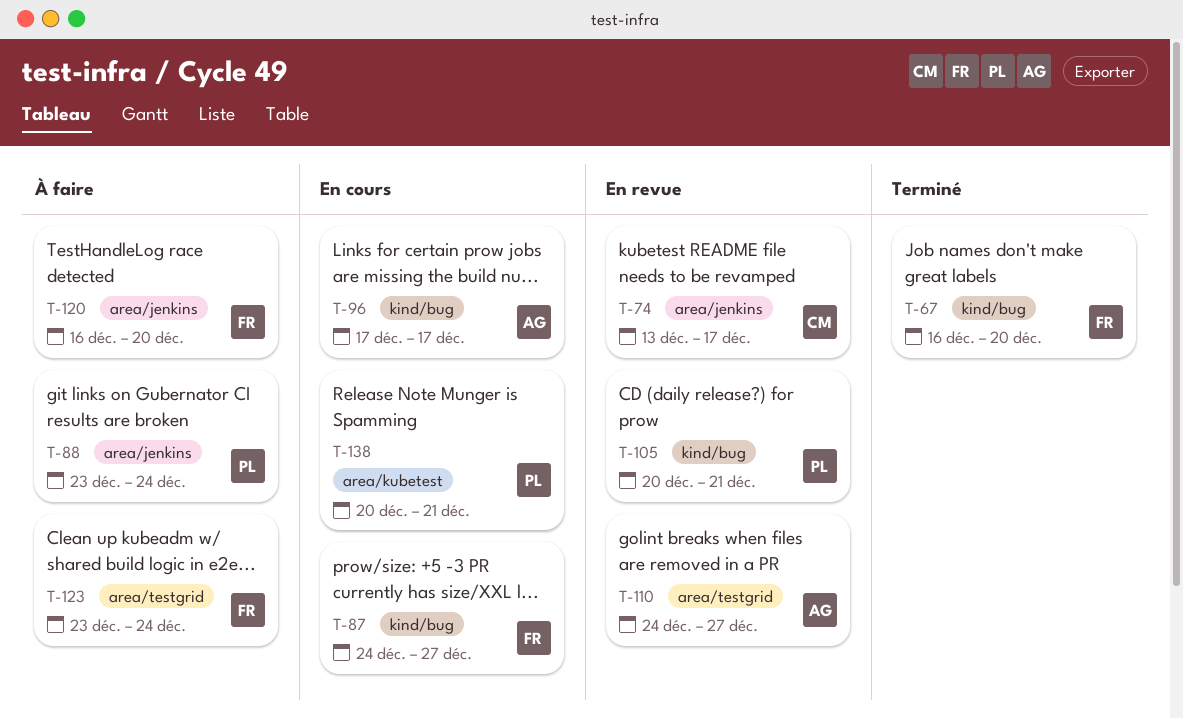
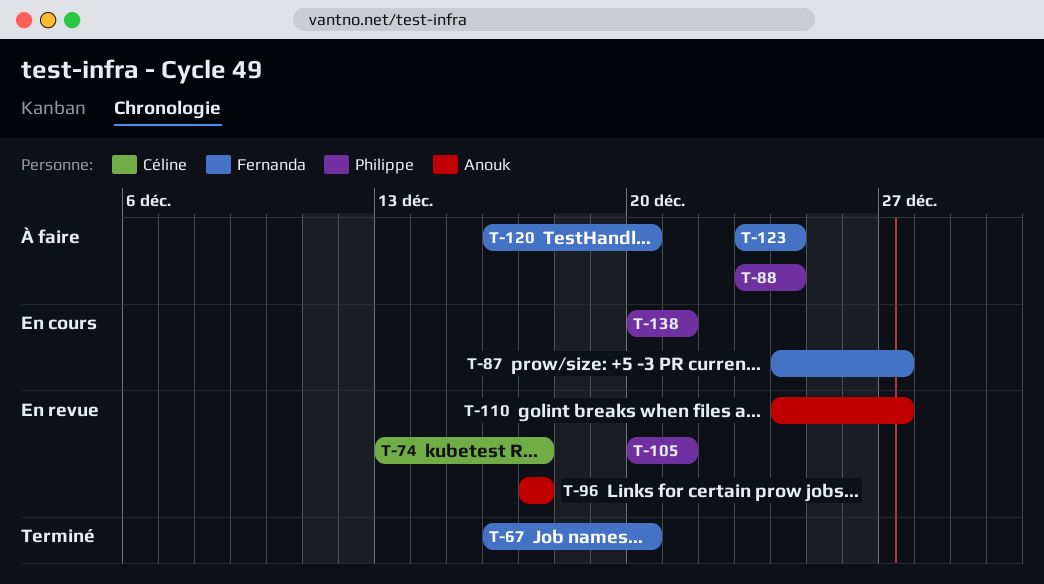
T-96, status: En cours -> En revue

